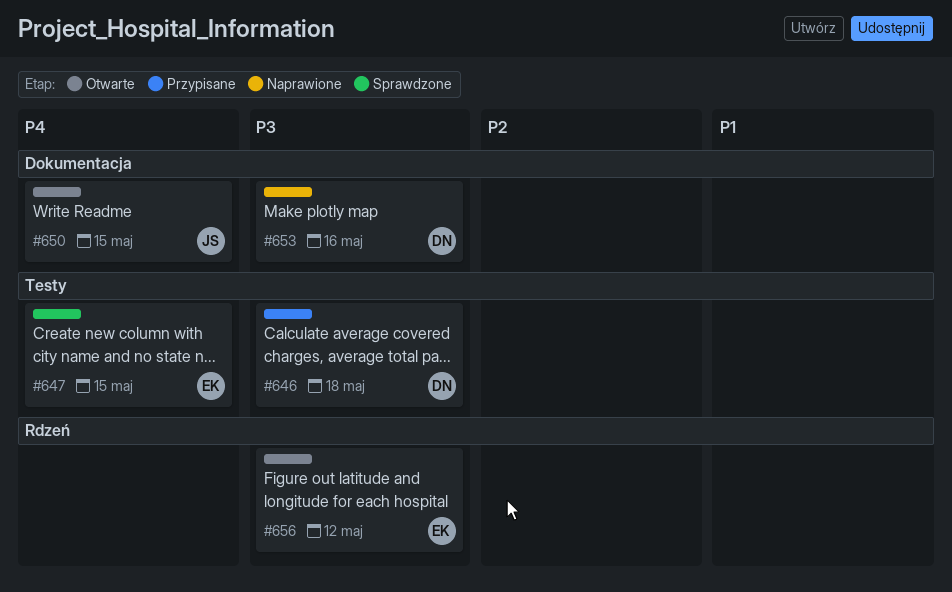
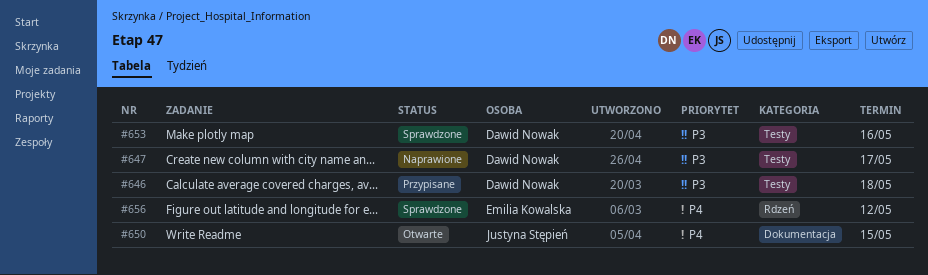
#647, status: Sprawdzone -> Naprawione
#647, owner: Emilia Kowalska -> Dawid Nowak
#647, priority: P4 -> P3
#647, due: May 15 -> May 17
#653, status: Naprawione -> Sprawdzone
#653, label: Dokumentacja -> Testy
#656, status: Otwarte -> Sprawdzone
#656, priority: P3 -> P4

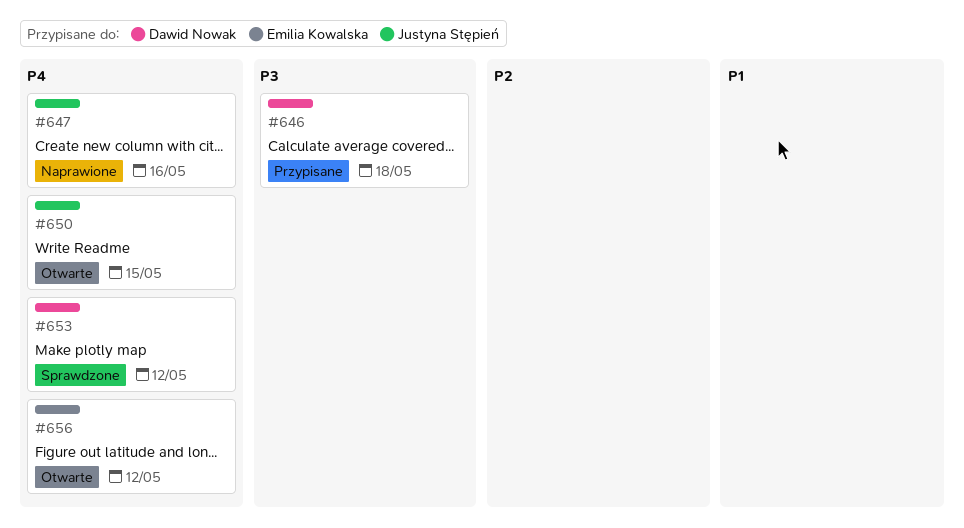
#647, owner: Dawid Nowak -> Justyna Stępień
#647, priority: P3 -> P4
#647, due: May 17 -> May 16
#653, priority: P3 -> P4
#653, due: May 16 -> May 12
#656, status: Sprawdzone -> Otwarte

